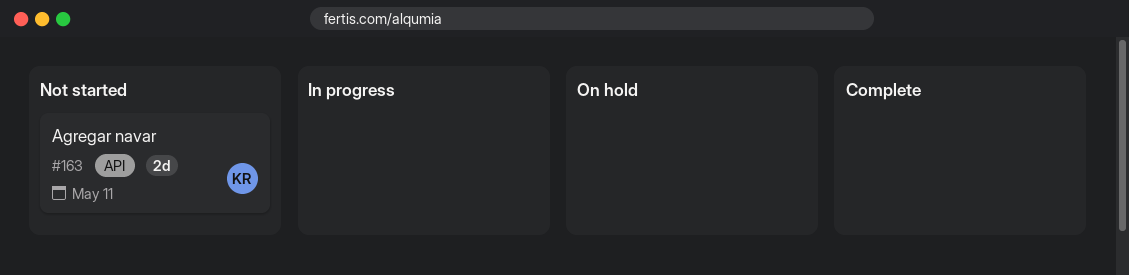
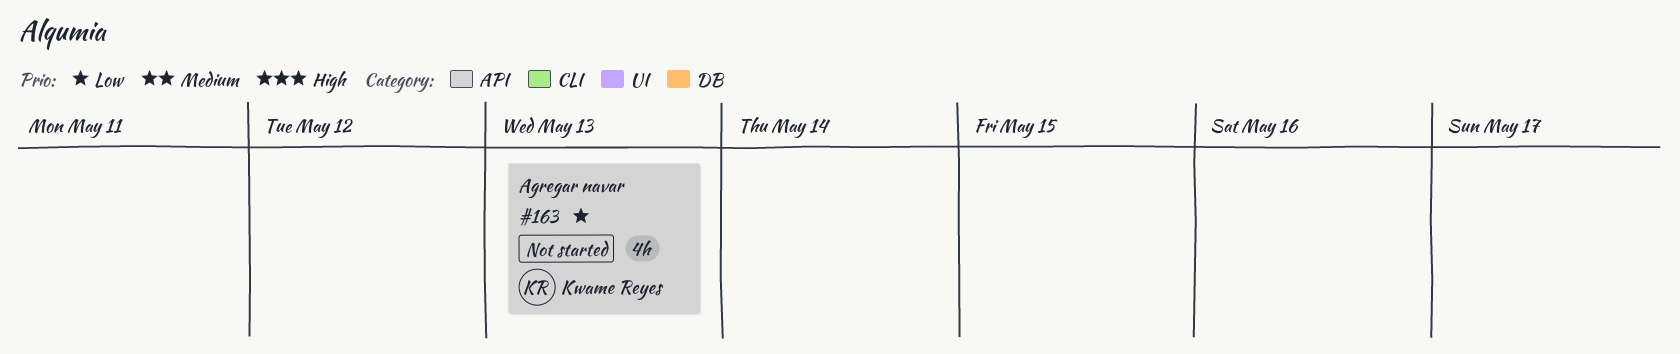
#163, estimate: 2d -> 4h
#163, due: May 11 -> May 13

